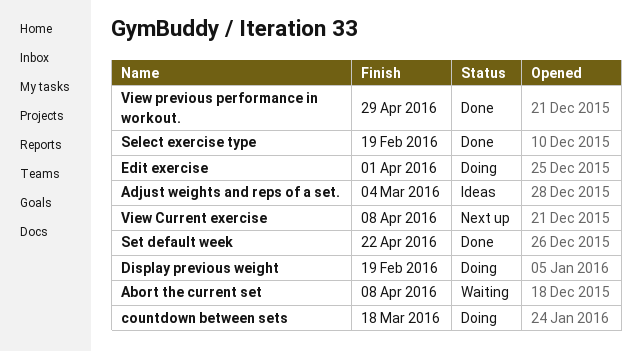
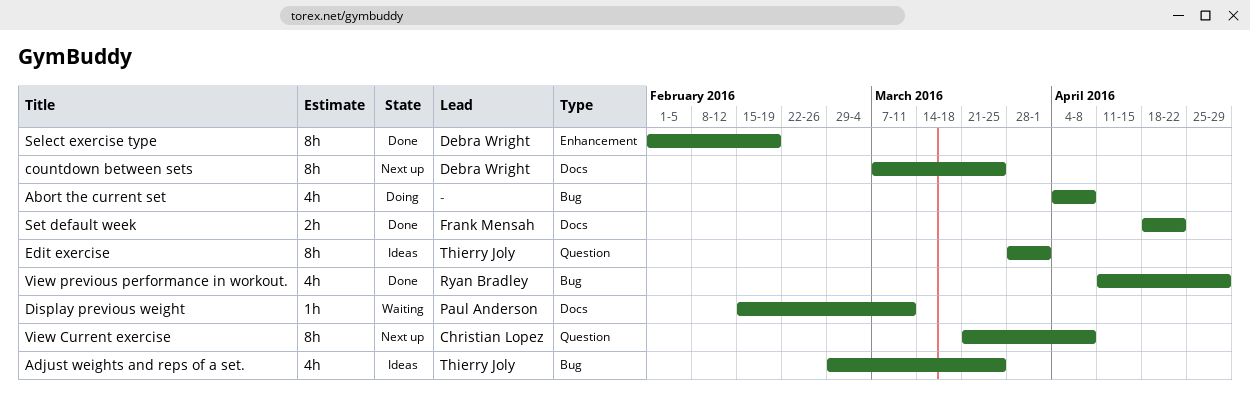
Abort the current set, status: Waiting -> Doing
Adjust weights and reps of a set., due: Mar 4 -> Mar 25
countdown between sets, status: Doing -> Next up
countdown between sets, due: Mar 18 -> Mar 25
Display previous weight, status: Doing -> Waiting
Display previous weight, due: Feb 19 -> Mar 11
Edit exercise, status: Doing -> Ideas

